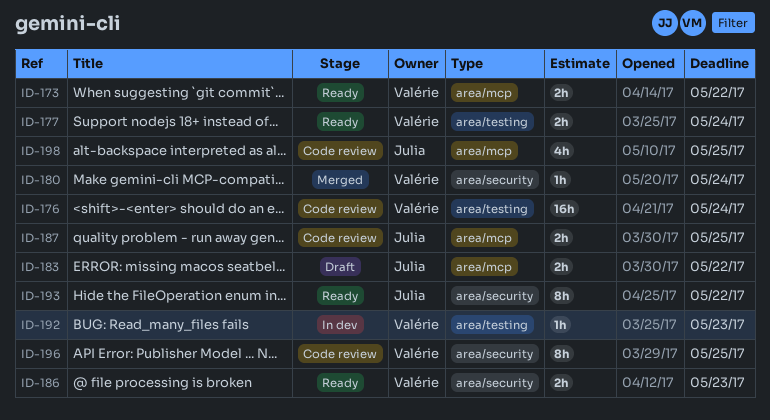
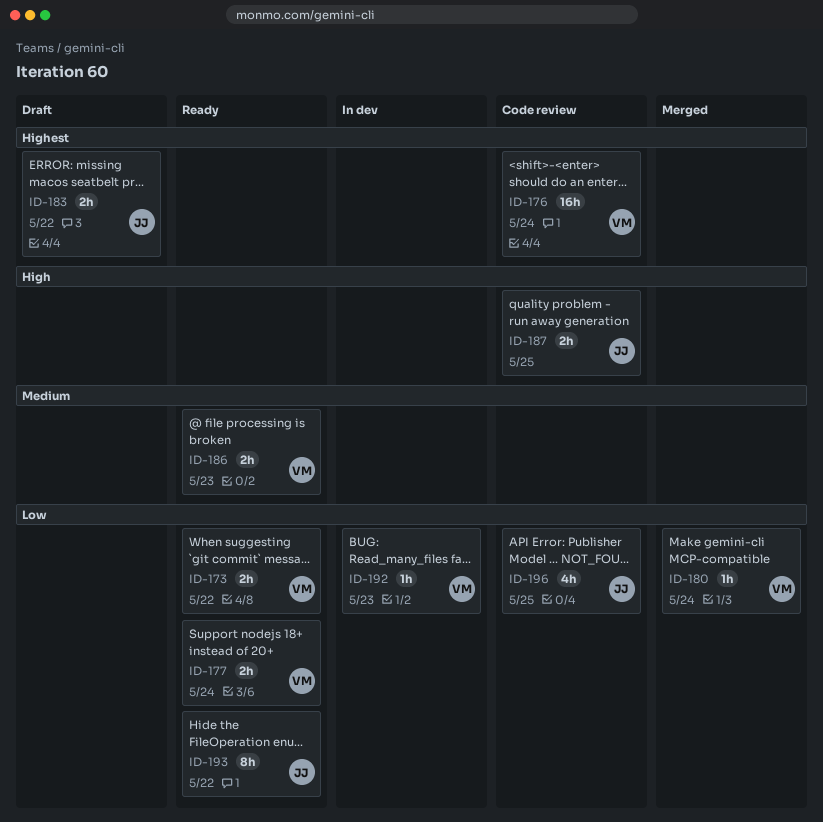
ID-196, owner: Valérie -> Julia
ID-196, estimate: 8h -> 4h
ID-198: present -> none

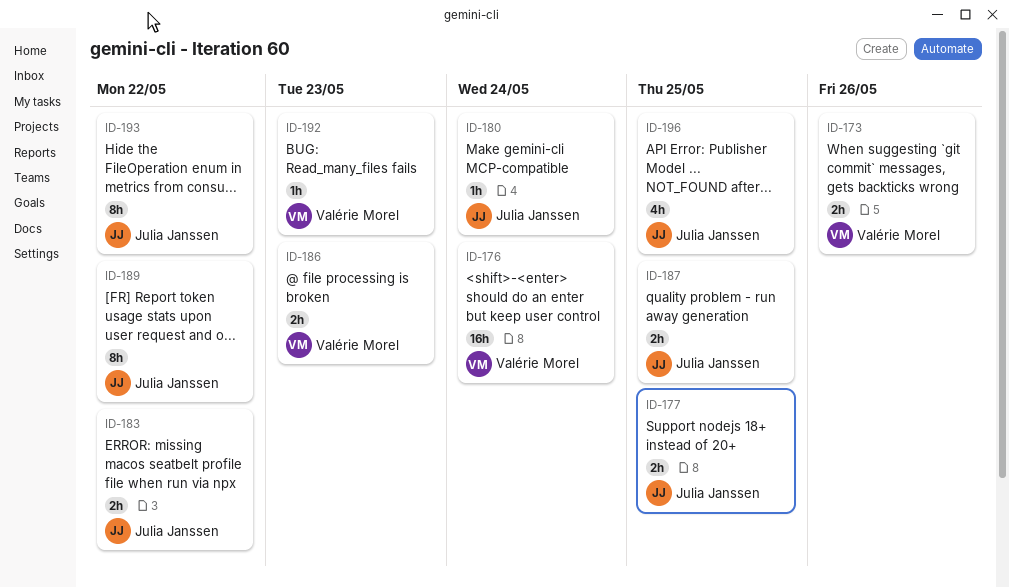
ID-173, due: May 22 -> May 26
ID-177, owner: Valérie Morel -> Julia Janssen
ID-177, due: May 24 -> May 25
ID-180, owner: Valérie Morel -> Julia Janssen
ID-189: none -> present

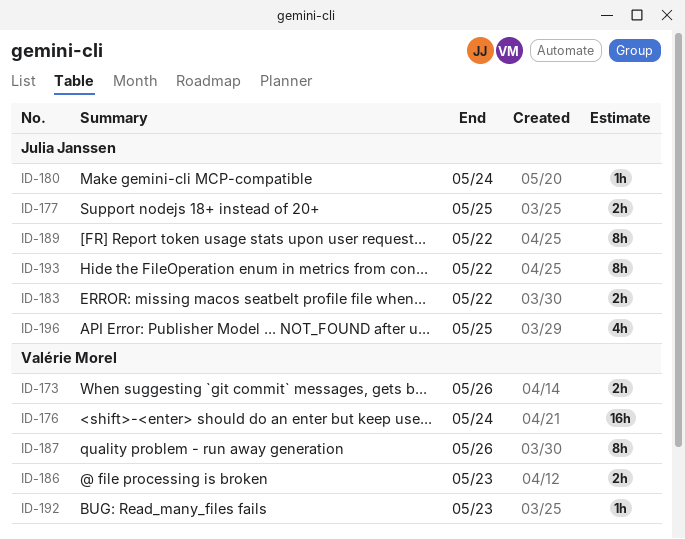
ID-187, owner: Julia Janssen -> Valérie Morel
ID-187, estimate: 2h -> 8h
ID-187, due: May 25 -> May 26

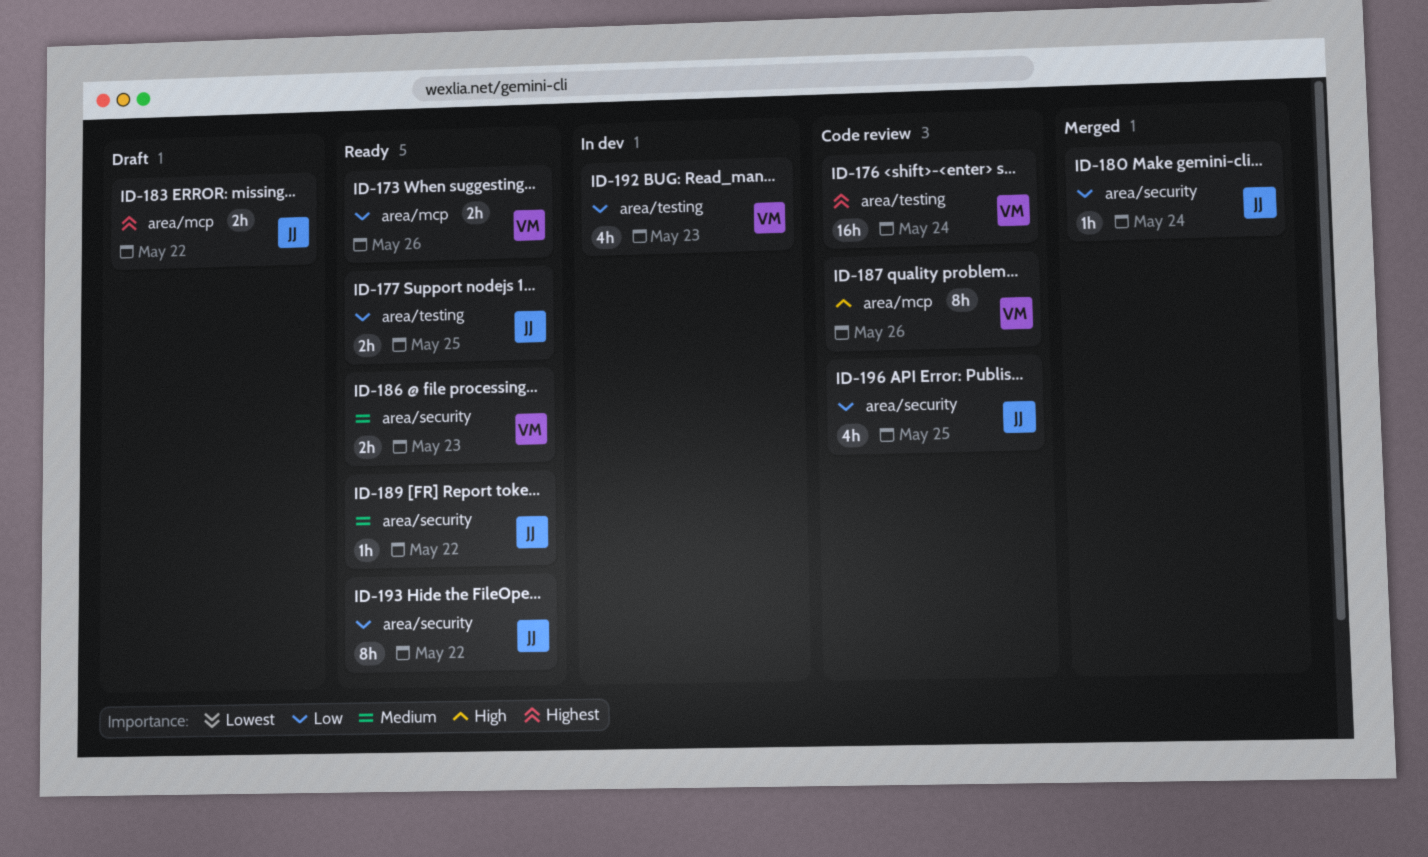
ID-189, estimate: 8h -> 1h
ID-192, estimate: 1h -> 4h

